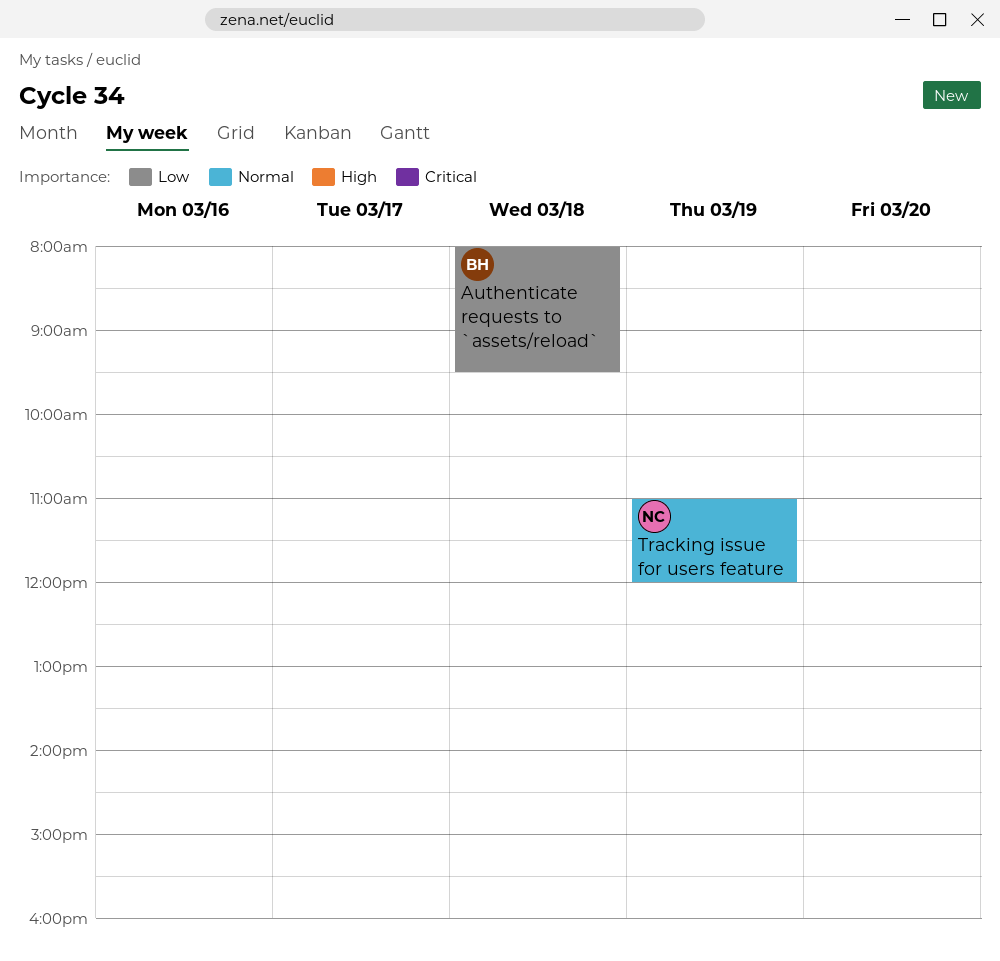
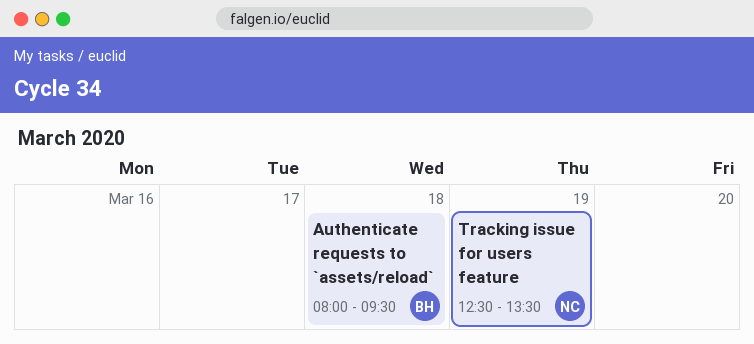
Tracking issue for users feature, begins: 11:00 -> 12:30
Tracking issue for users feature, ends: 12:00 -> 13:30

